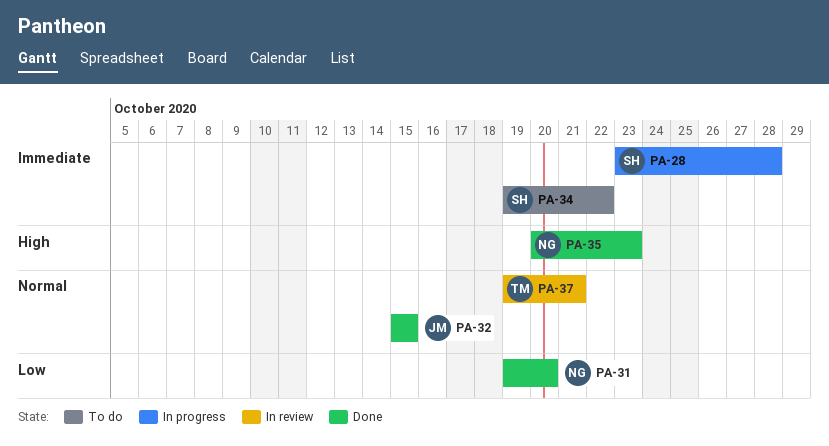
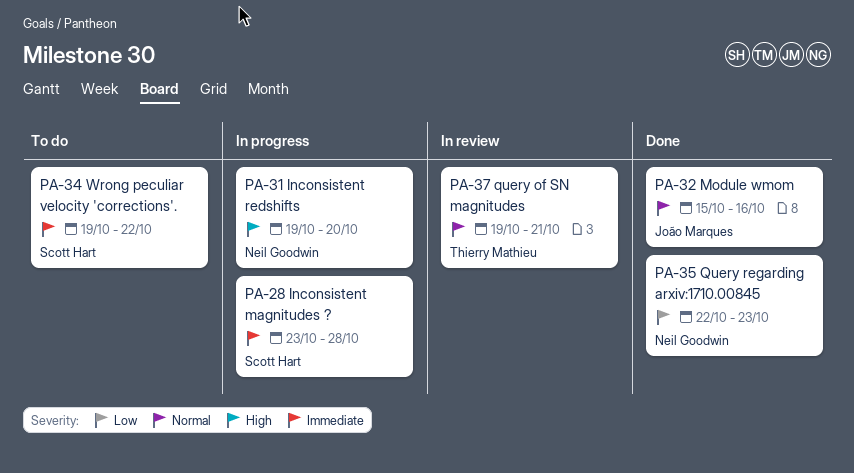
PA-31, status: Done -> In progress
PA-31, priority: Low -> High
PA-32, due: Oct 15 -> Oct 16
PA-35, priority: High -> Low
PA-35, start: Oct 20 -> Oct 22

